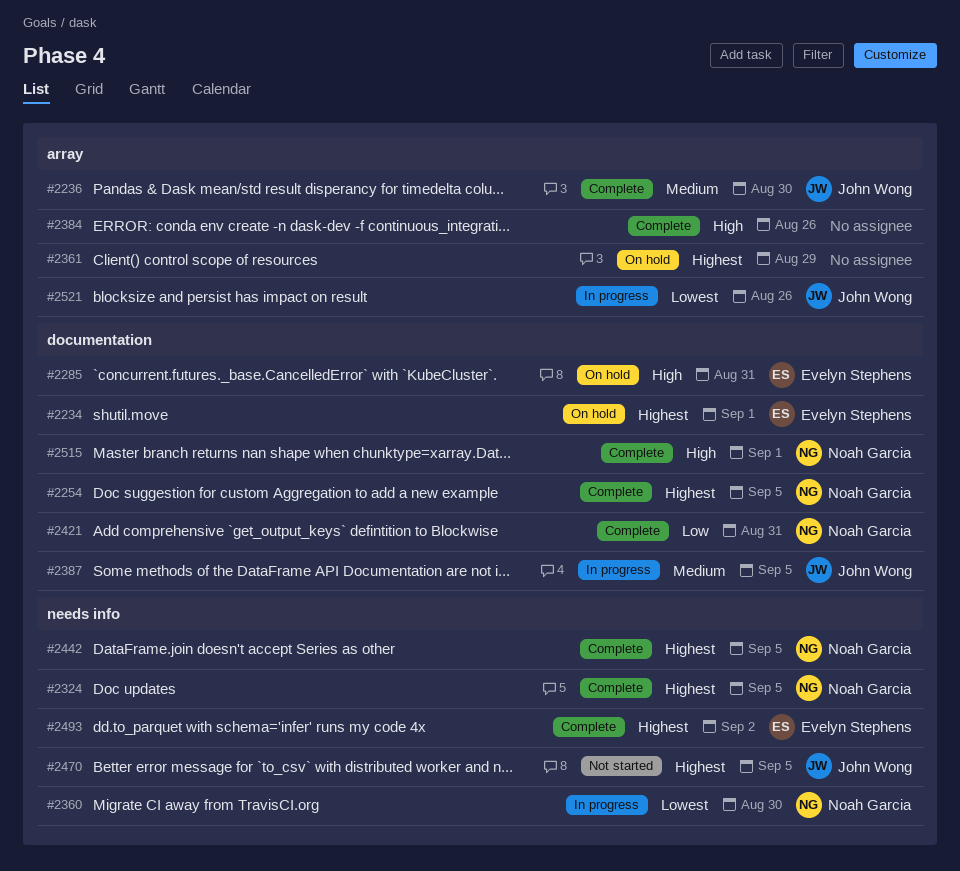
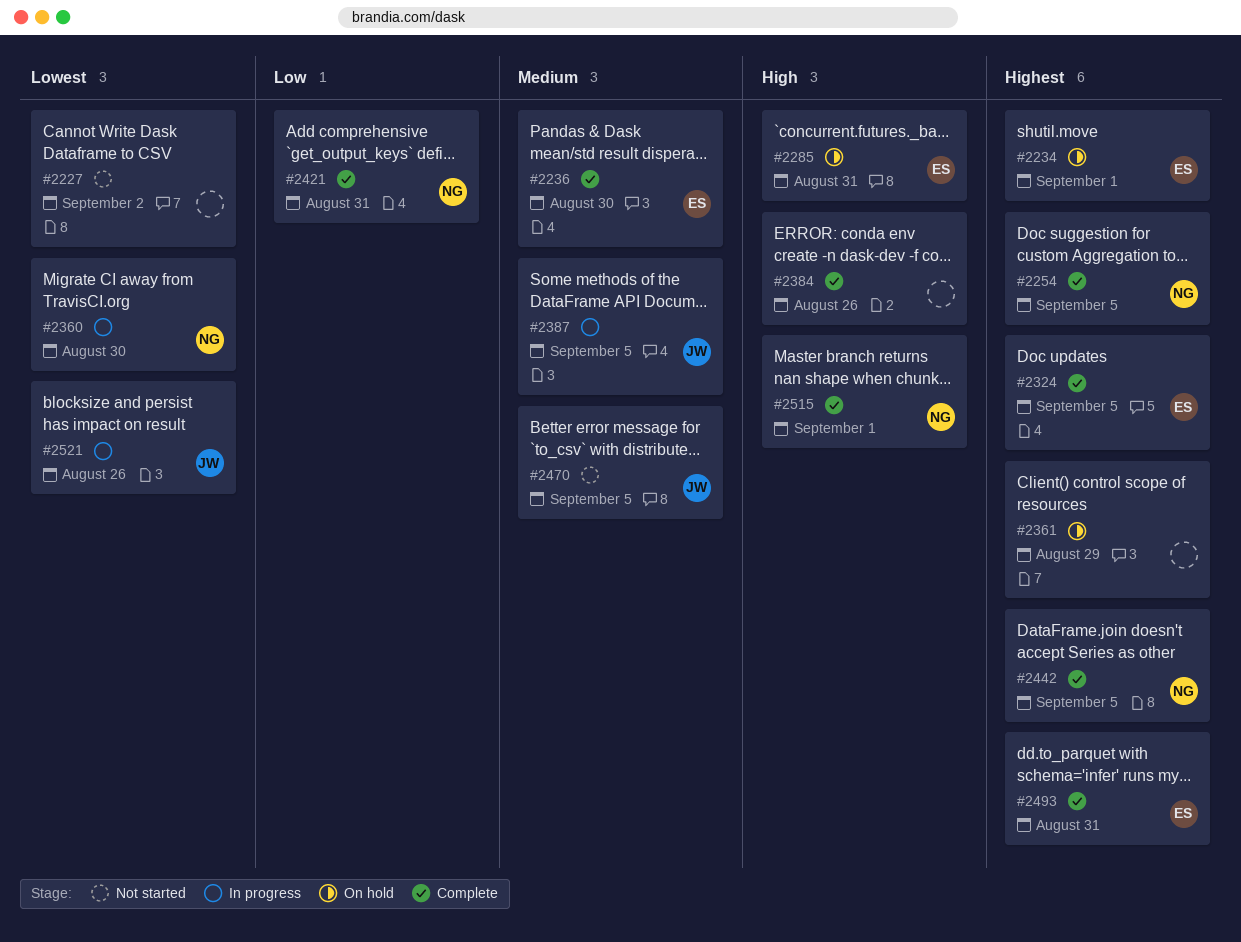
#2227: none -> present
#2236, owner: John Wong -> Evelyn Stephens
#2324, owner: Noah Garcia -> Evelyn Stephens
#2470, priority: Highest -> Medium
#2493, due: Sep 2 -> Aug 31

